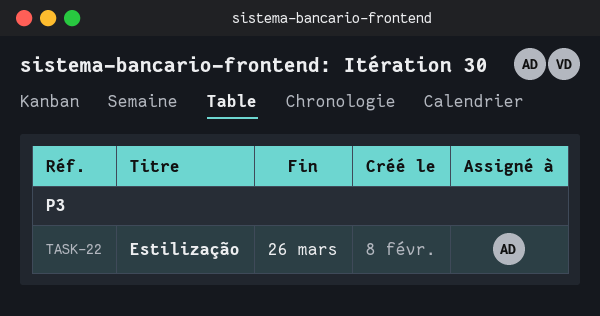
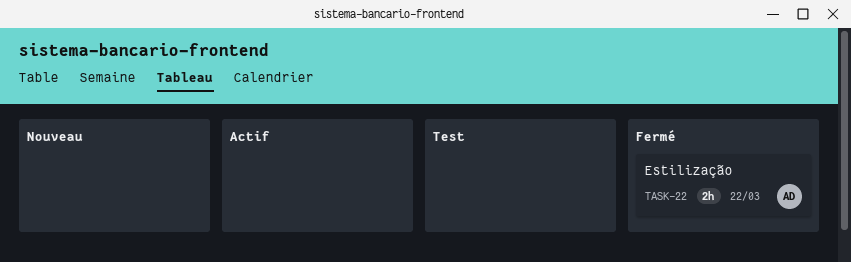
TASK-22, due: Mar 26 -> Mar 22

